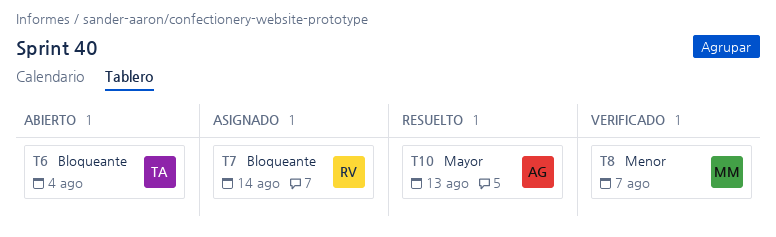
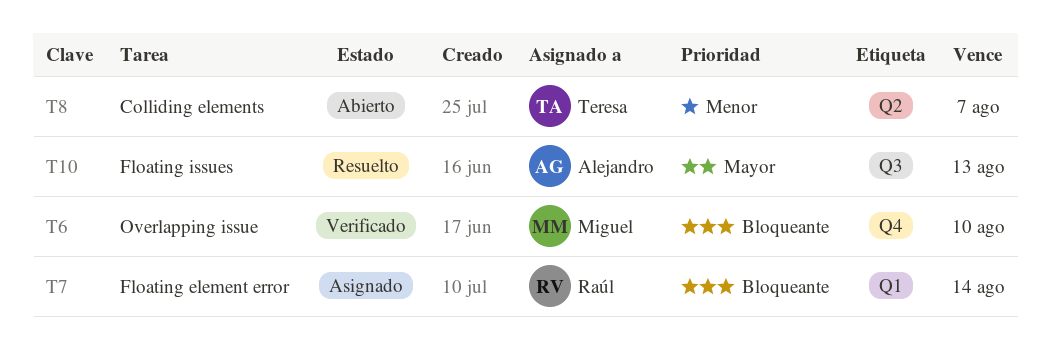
T6, status: Abierto -> Verificado
T6, owner: Teresa -> Miguel
T6, due: Aug 4 -> Aug 10
T8, status: Verificado -> Abierto
T8, owner: Miguel -> Teresa

